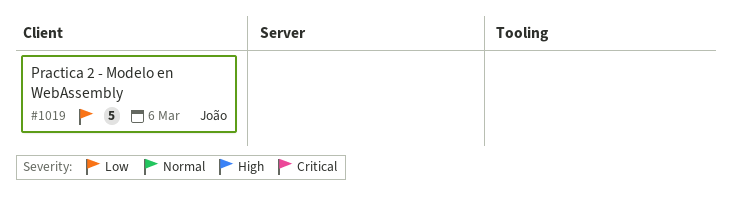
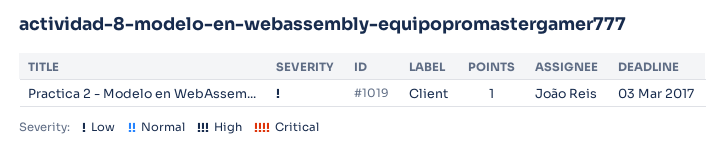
#1019, estimate: 5 -> 1
#1019, due: Mar 6 -> Mar 3

